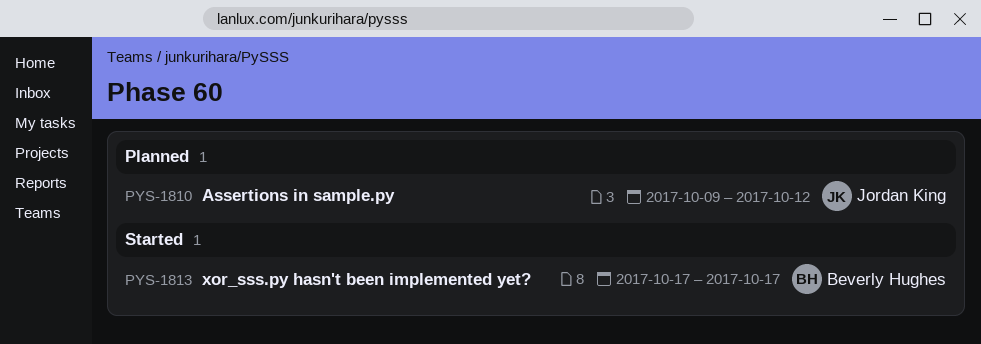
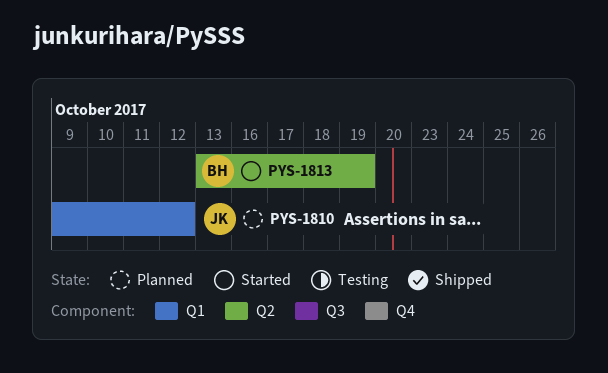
PYS-1813, start: Oct 17 -> Oct 13
PYS-1813, due: Oct 17 -> Oct 19

